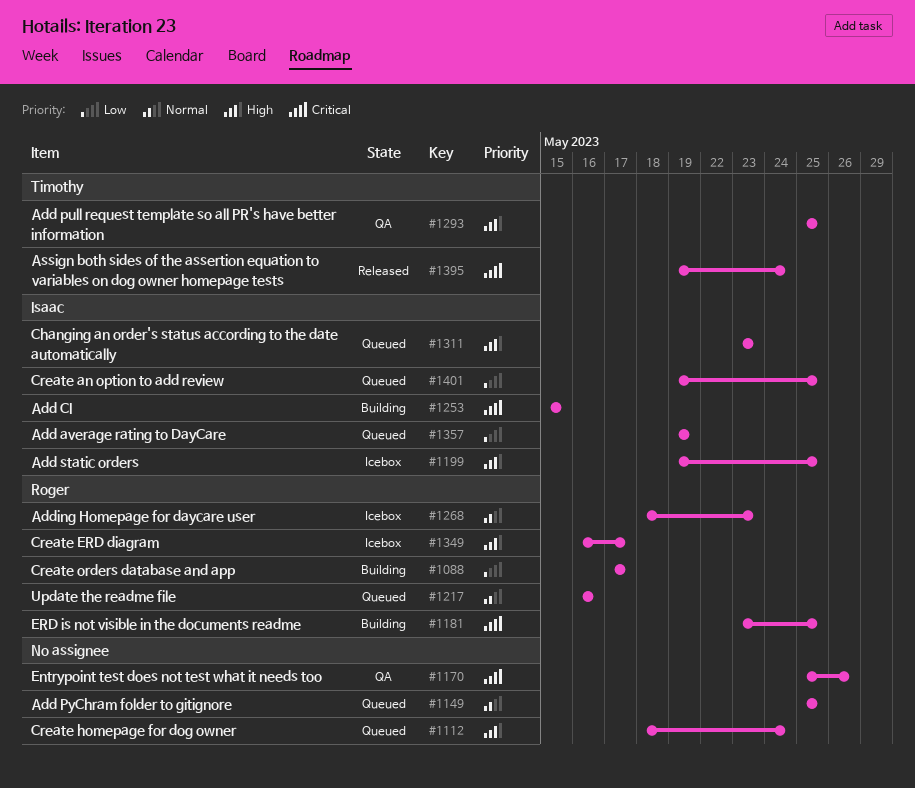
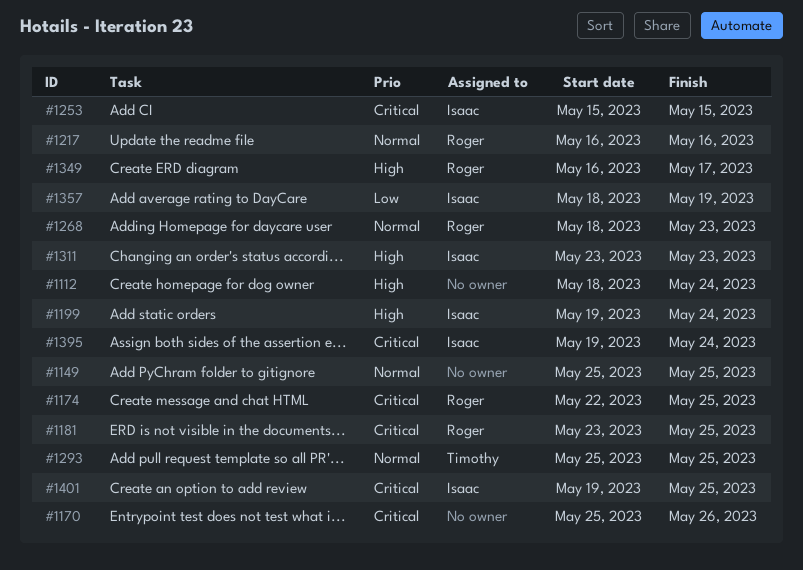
#1088: present -> none
#1174: none -> present
#1199, due: May 25 -> May 24
#1293, priority: High -> Normal
#1357, start: May 19 -> May 18
#1395, owner: Timothy -> Isaac
#1401, priority: Low -> Critical

